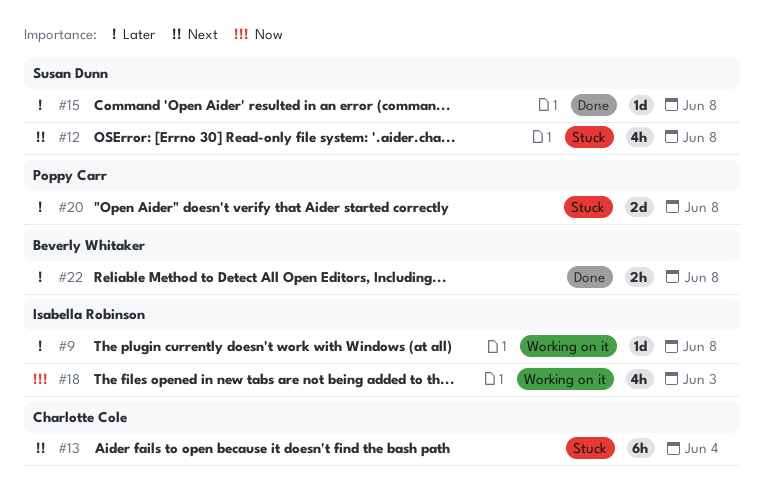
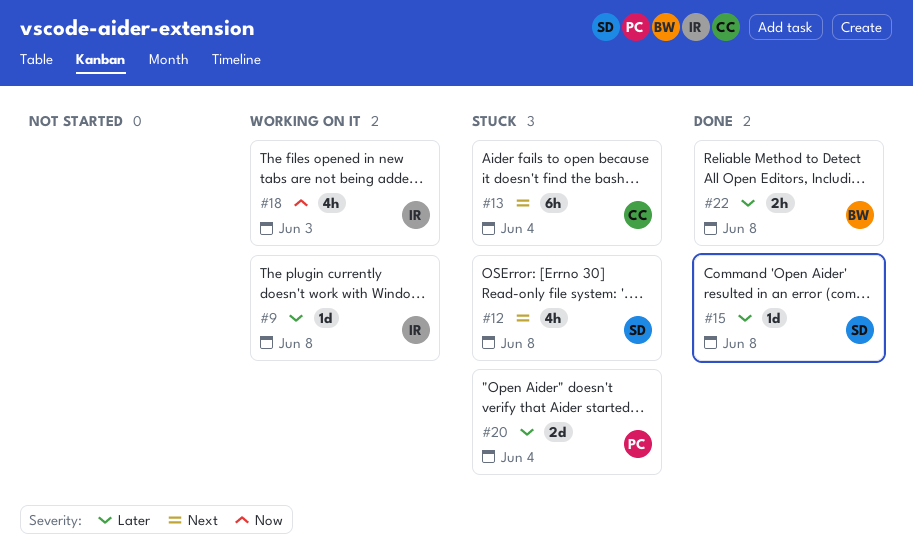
#20, due: Jun 8 -> Jun 4

